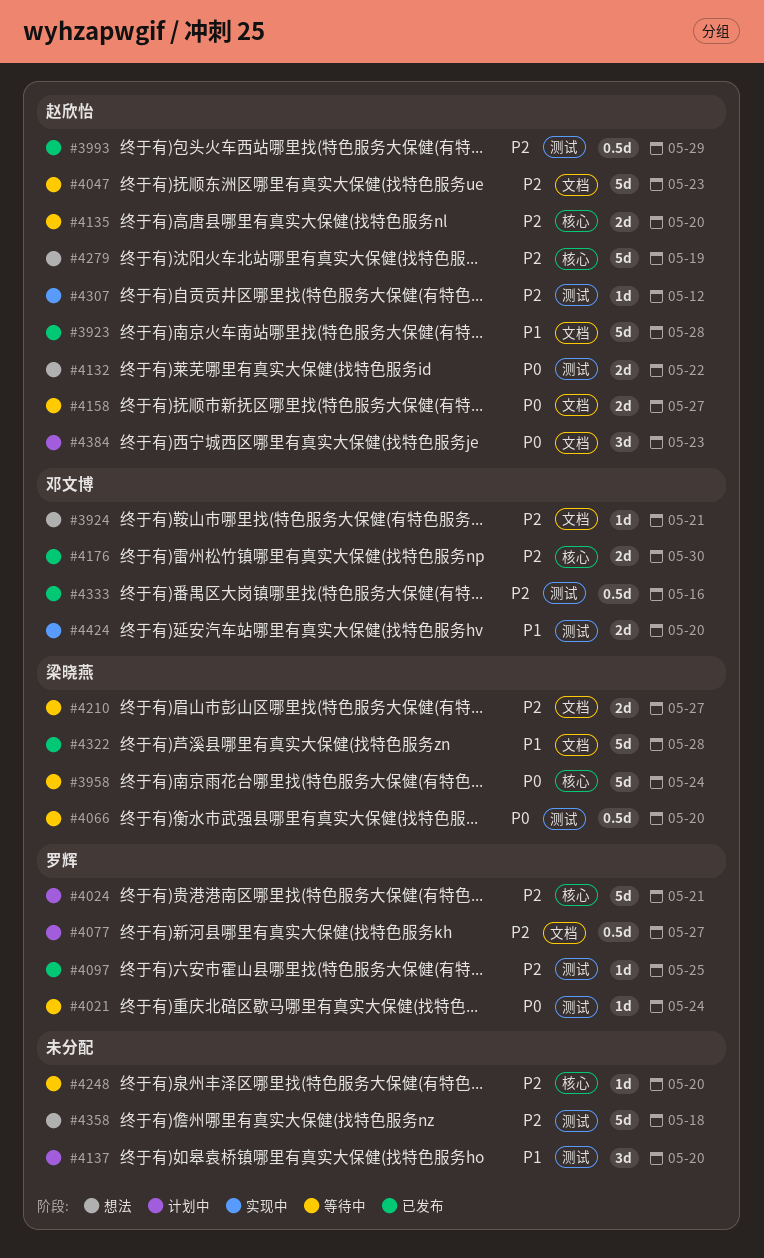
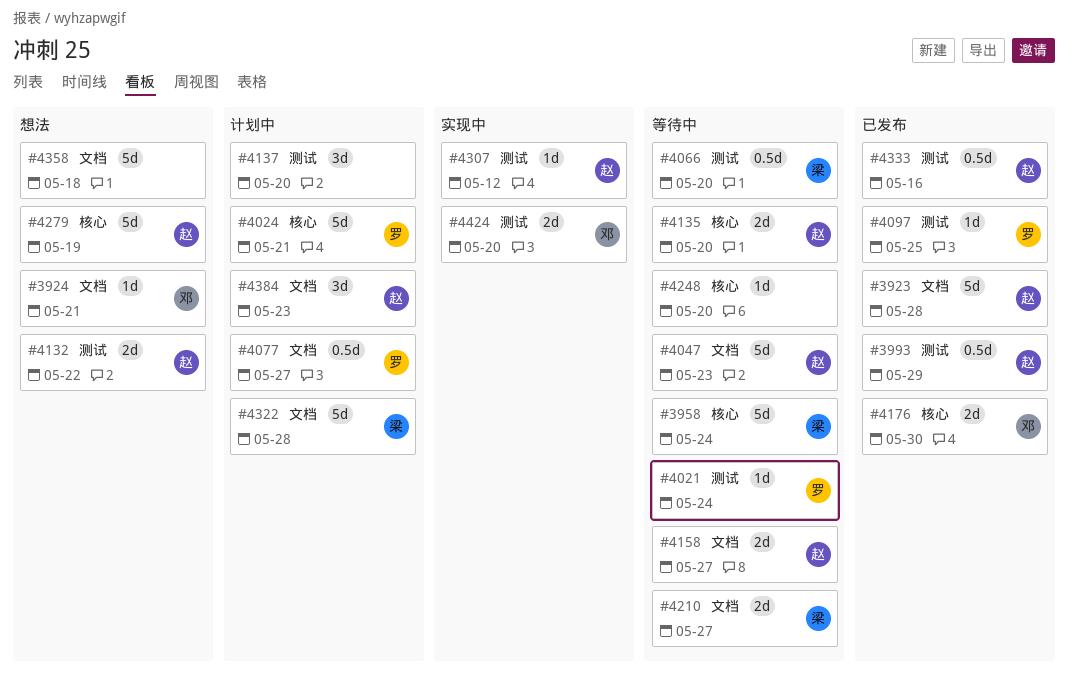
#4322, status: 已发布 -> 计划中
#4333, owner: 邓文博 -> 赵欣怡
#4358, label: 测试 -> 文档

